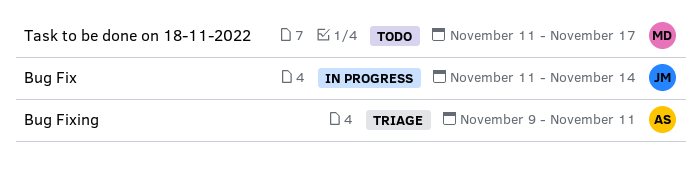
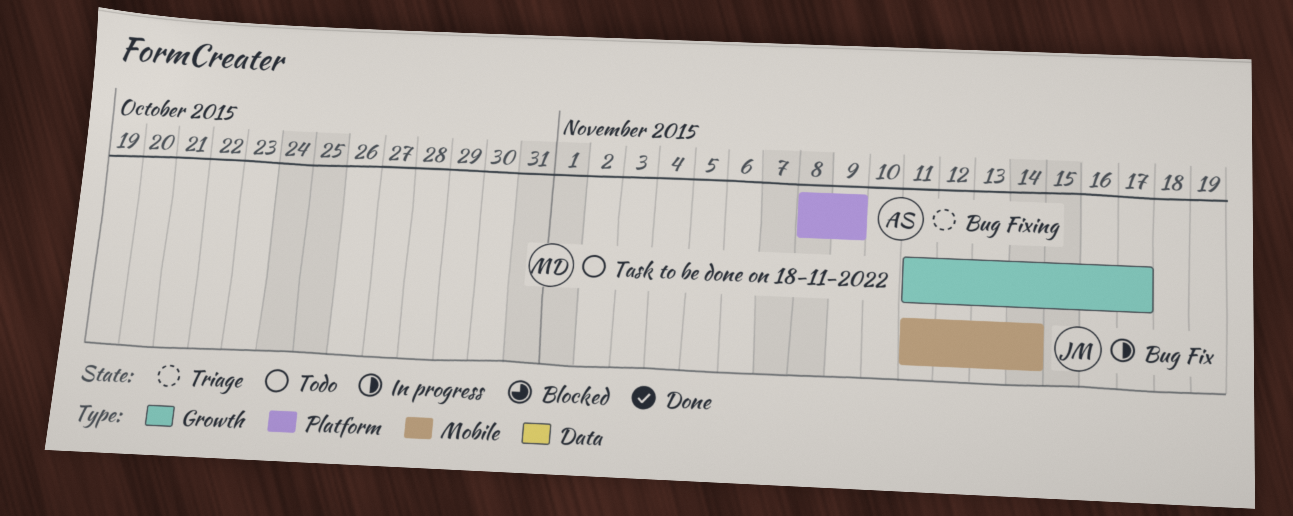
Bug Fixing, start: Nov 9 -> Nov 8
Bug Fixing, due: Nov 11 -> Nov 9

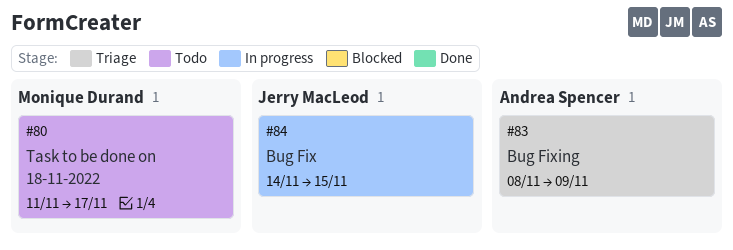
Bug Fix, start: Nov 11 -> Nov 14
Bug Fix, due: Nov 14 -> Nov 15

